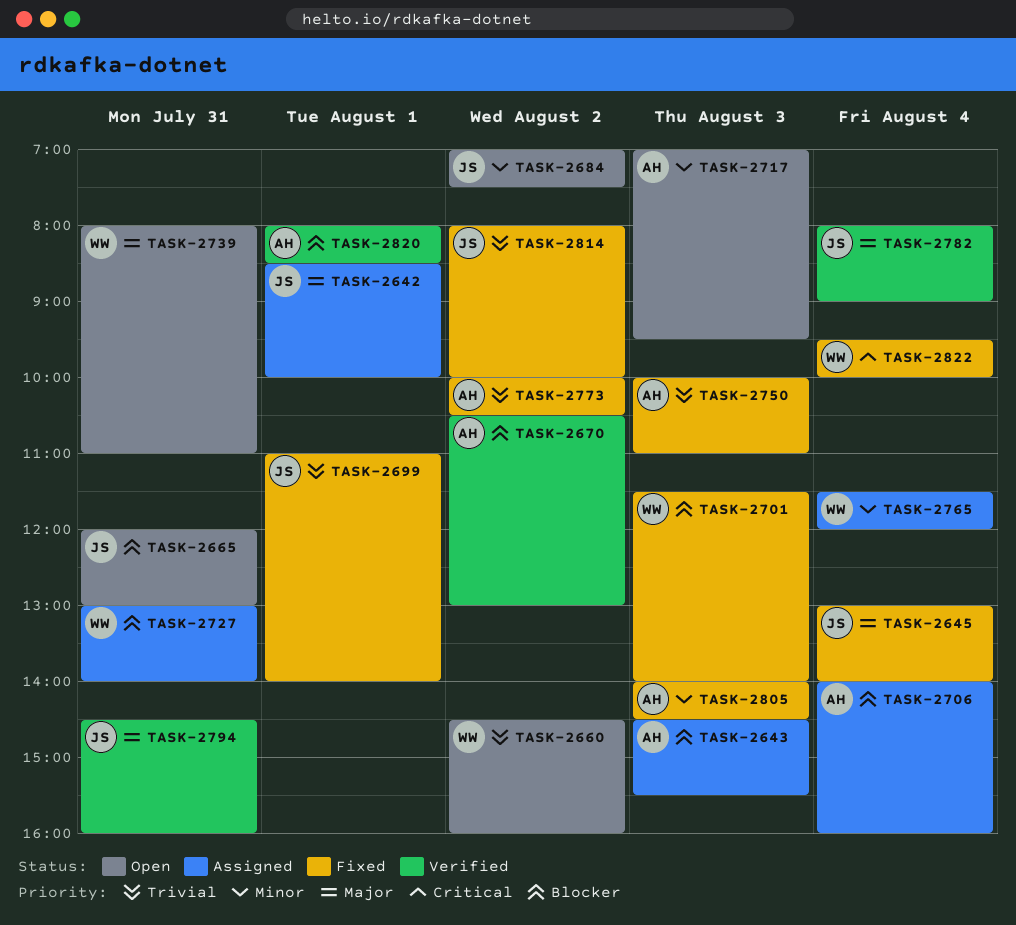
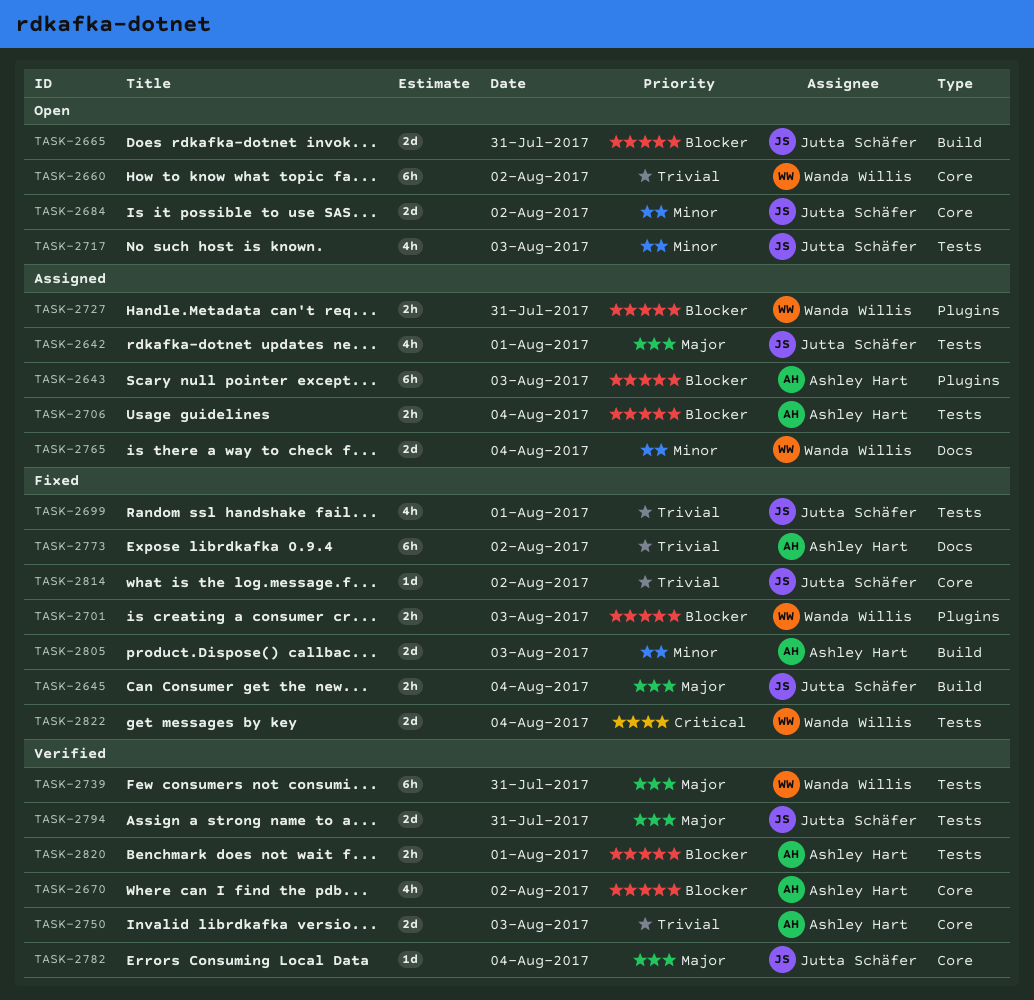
TASK-2717, owner: Ashley Hart -> Jutta Schäfer
TASK-2739, status: Open -> Verified
TASK-2750, status: Fixed -> Verified

